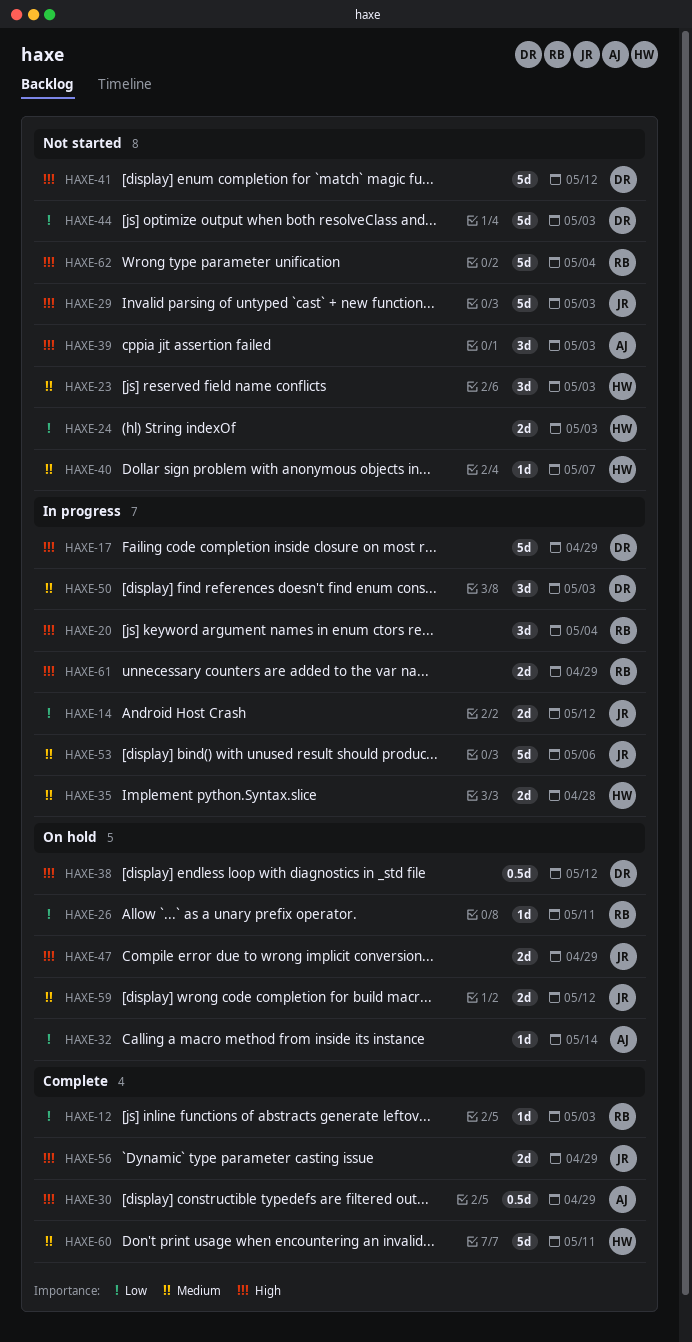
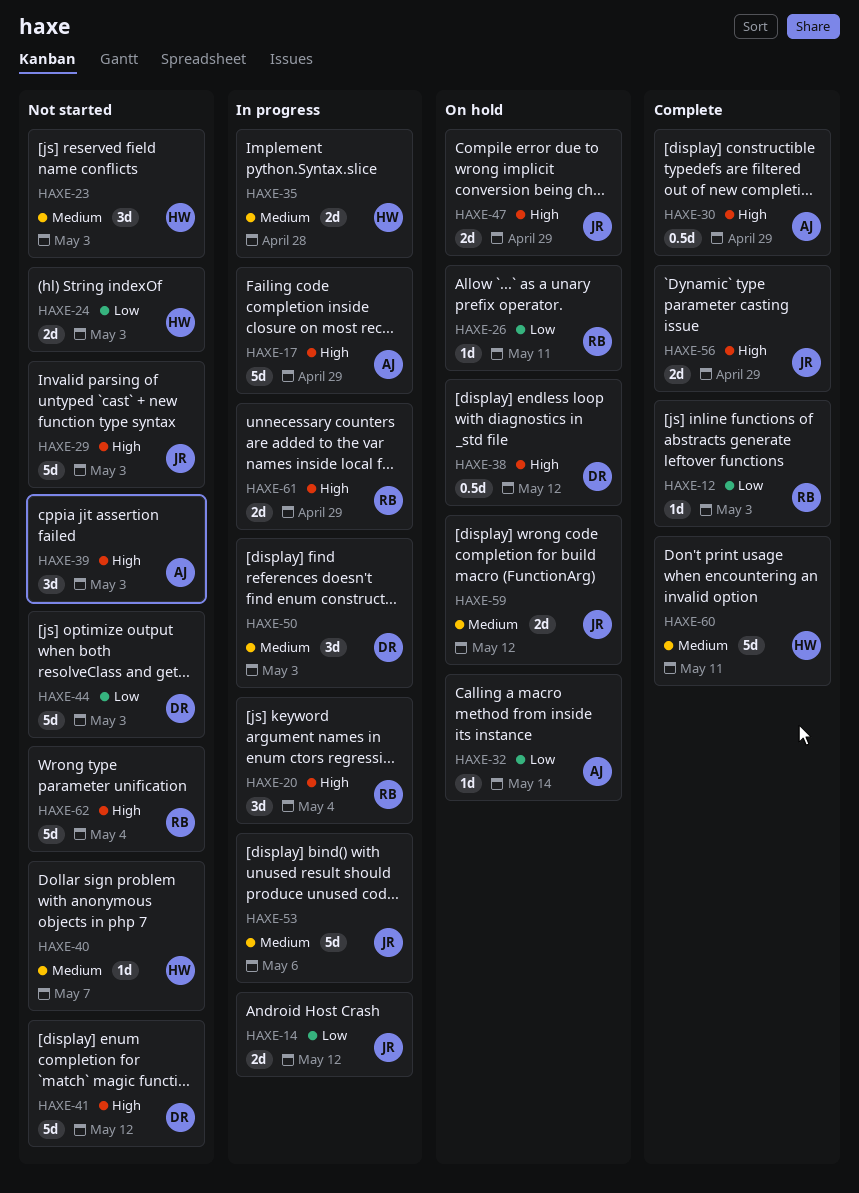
HAXE-17, owner: DR -> AJ

